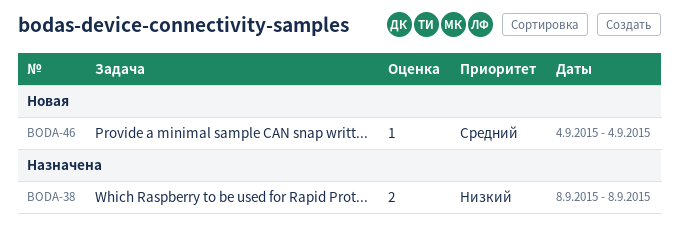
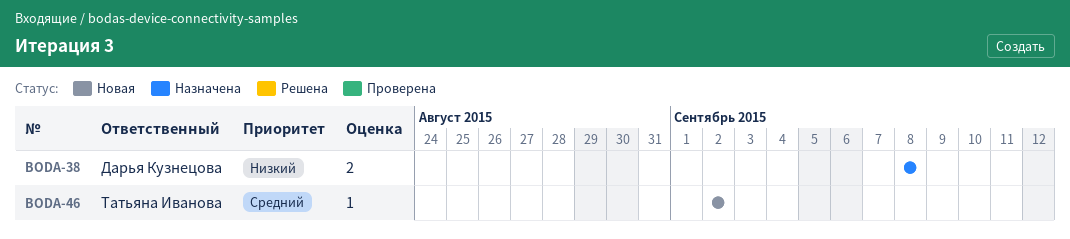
BODA-46, start: Sep 4 -> Sep 2
BODA-46, due: Sep 4 -> Sep 2

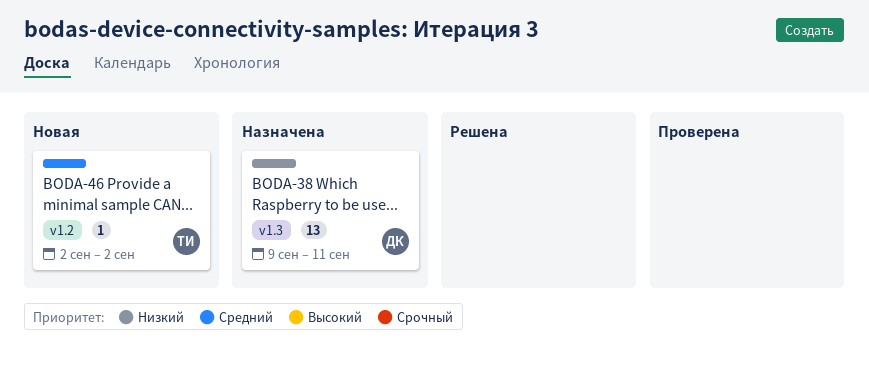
BODA-38, estimate: 2 -> 13
BODA-38, start: Sep 8 -> Sep 9
BODA-38, due: Sep 8 -> Sep 11

